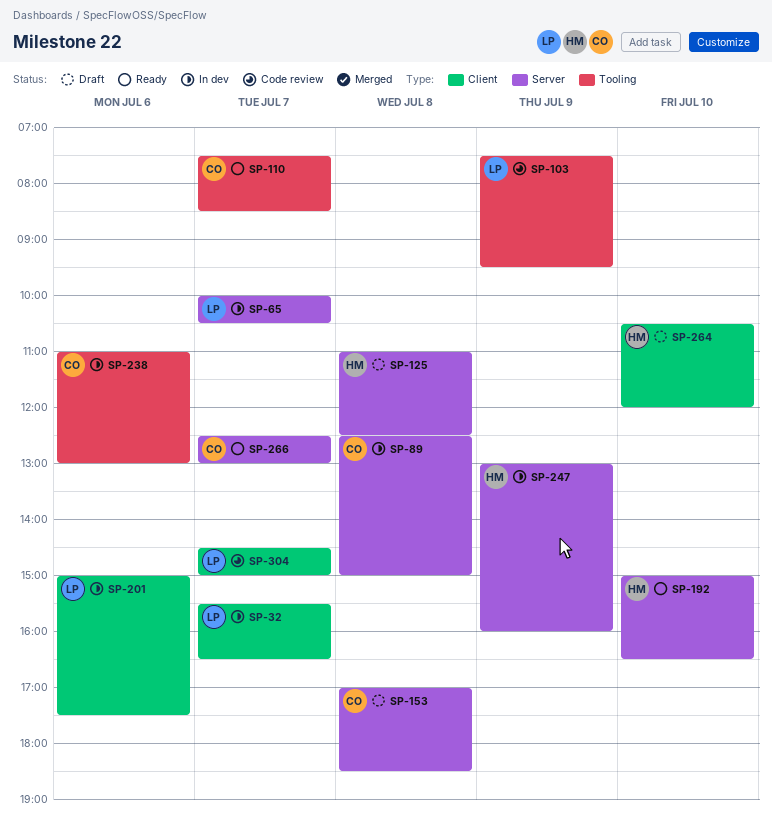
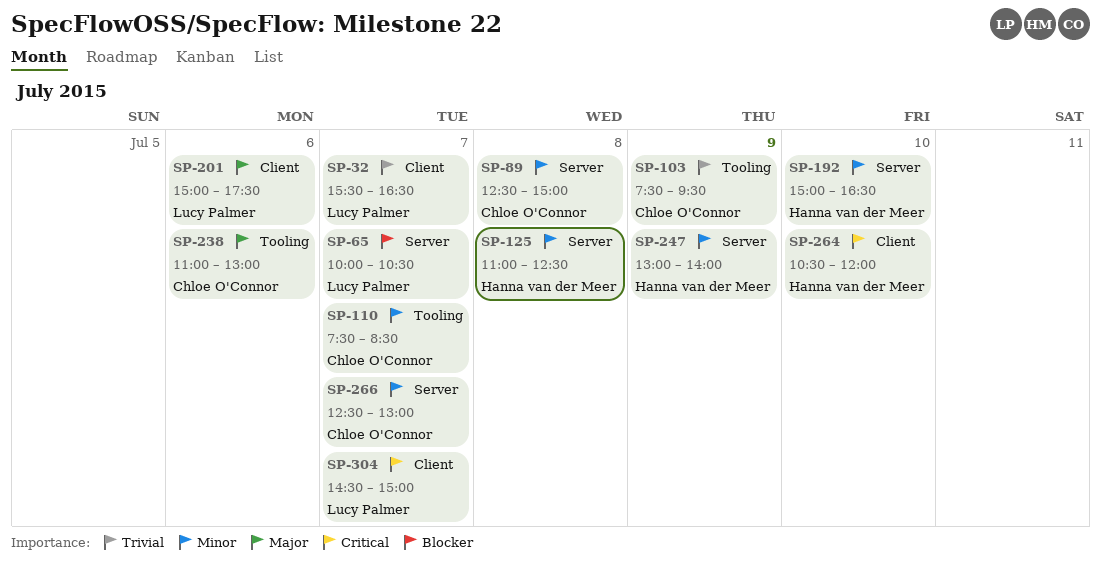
SP-103, owner: Lucy Palmer -> Chloe O'Connor
SP-153: present -> none
SP-247, ends: 16:00 -> 14:00

